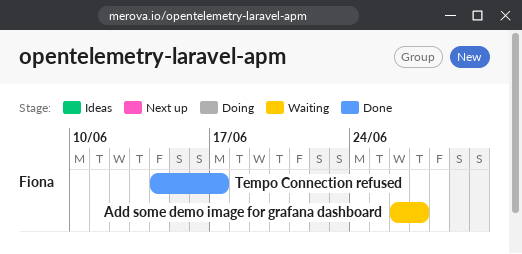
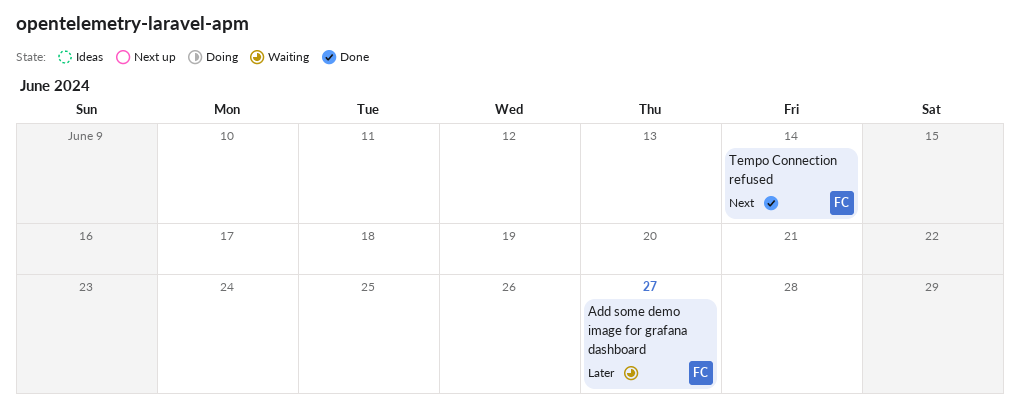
Tempo Connection refused, due: Jun 17 -> Jun 14

